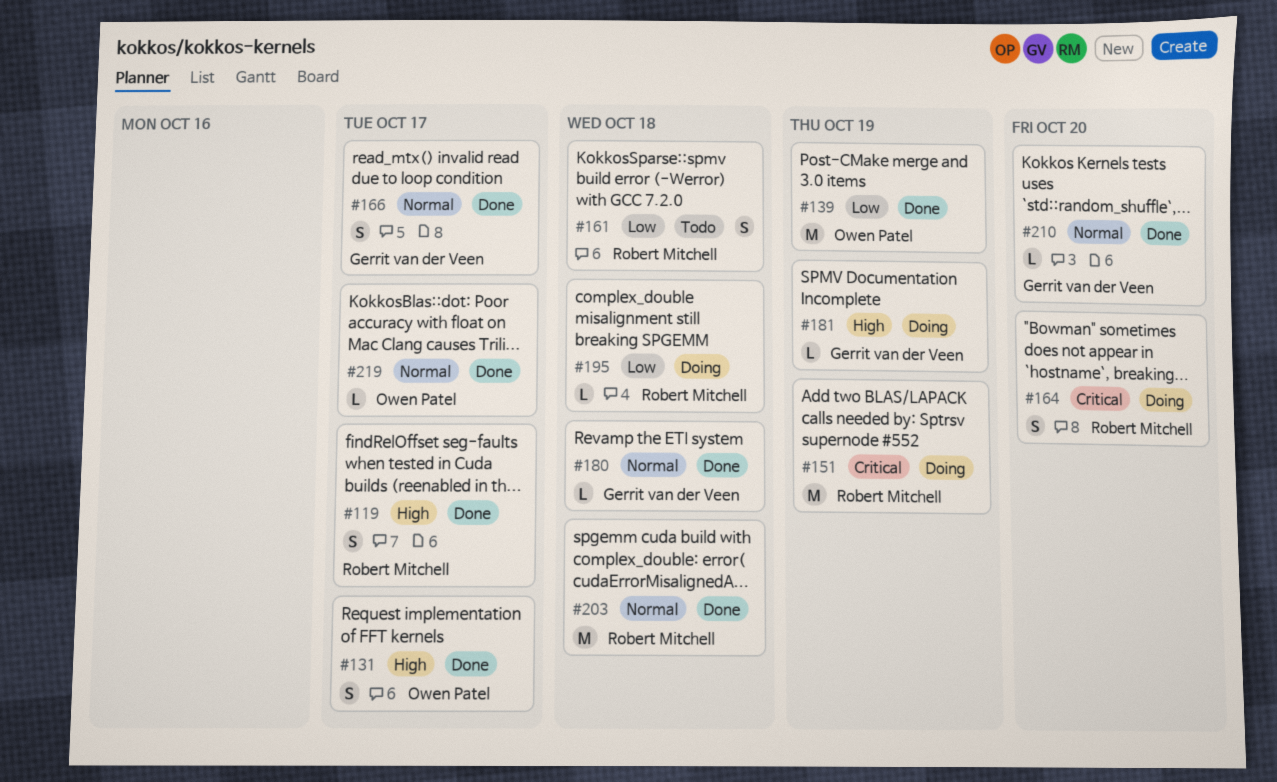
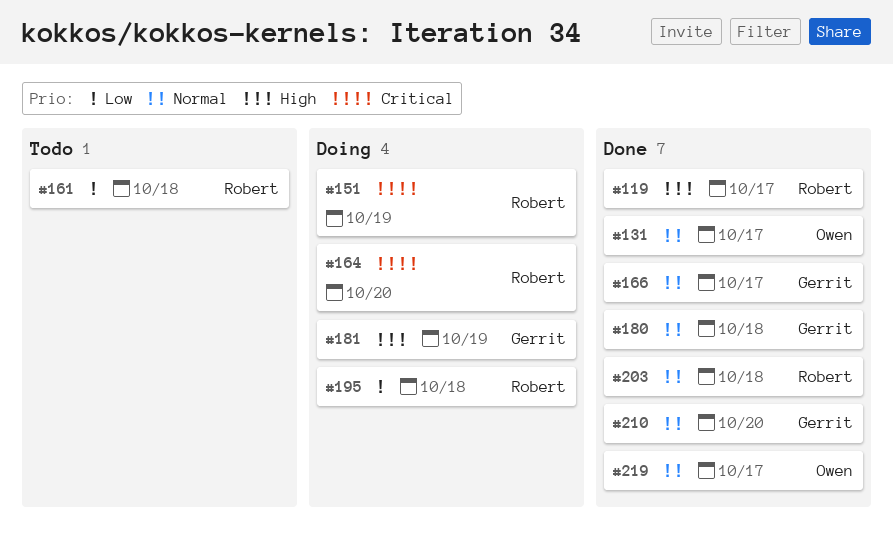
#131, priority: High -> Normal
#139: present -> none

